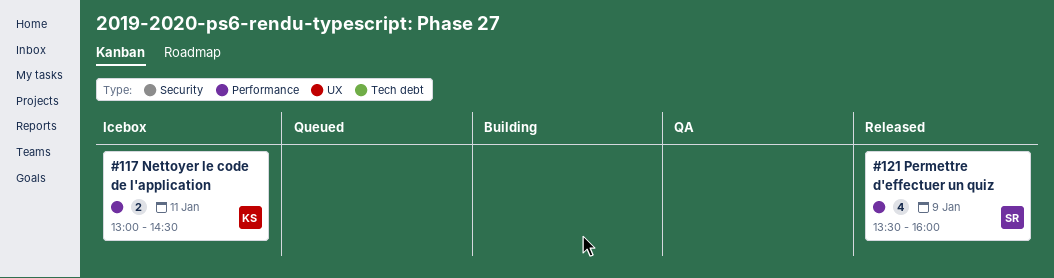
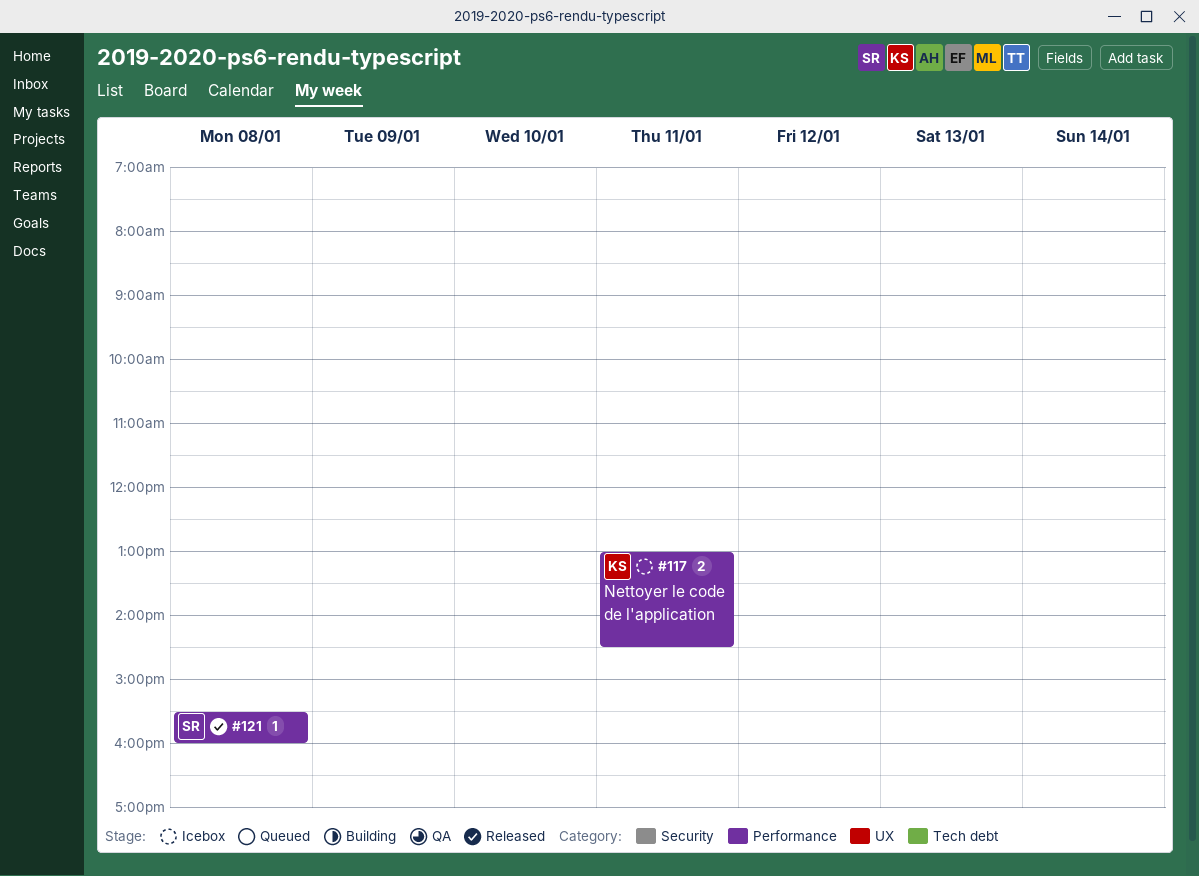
#121, estimate: 4 -> 1
#121, day: Jan 9 -> Jan 8
#121, begins: 13:30 -> 15:30

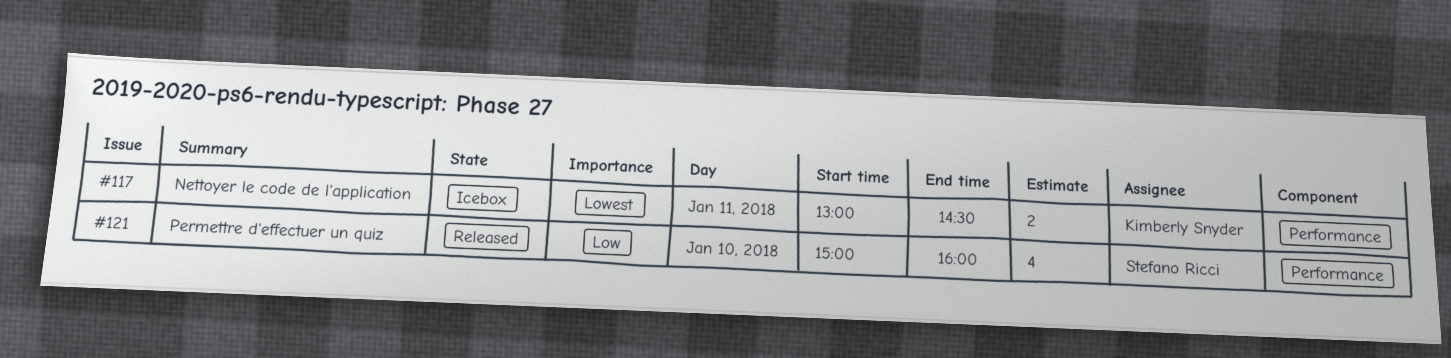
#121, estimate: 1 -> 4
#121, day: Jan 8 -> Jan 10
#121, begins: 15:30 -> 15:00

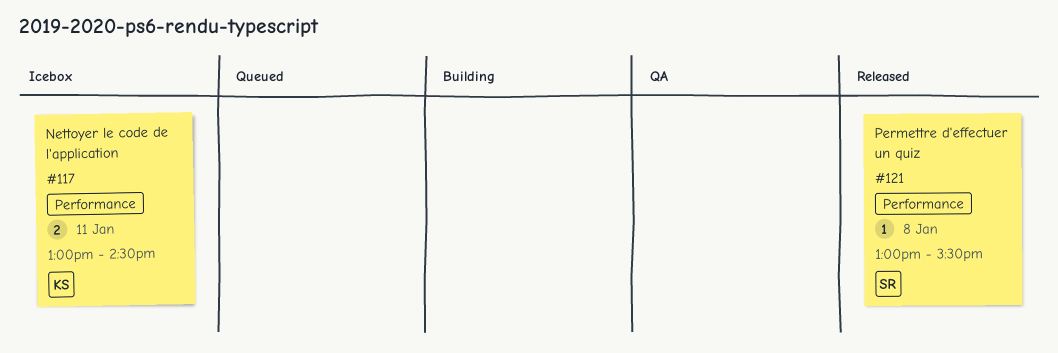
#121, estimate: 4 -> 1
#121, day: Jan 10 -> Jan 8
#121, begins: 15:00 -> 13:00
#121, ends: 16:00 -> 15:30

